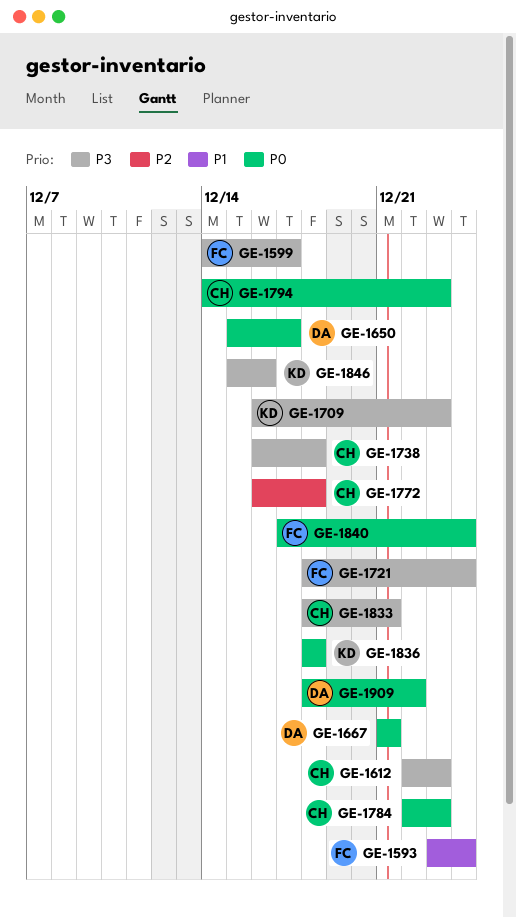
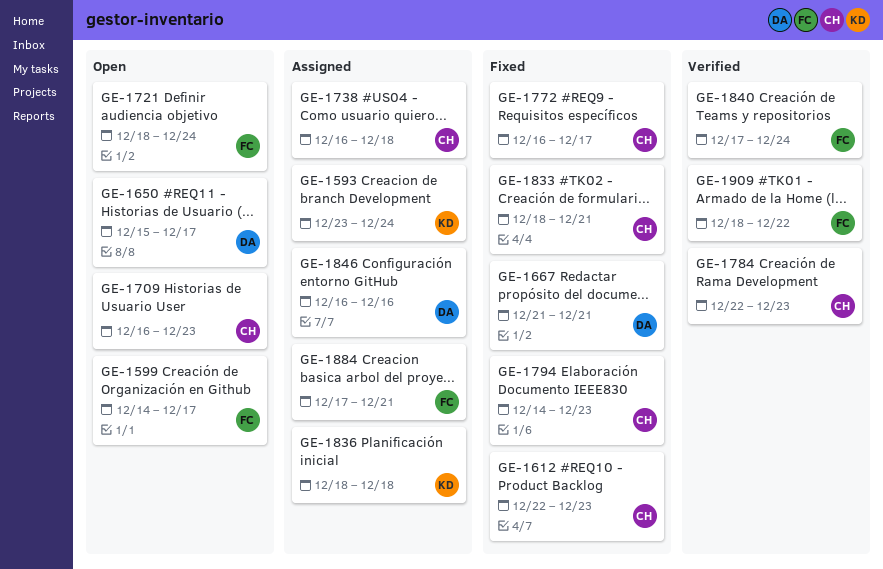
GE-1593, owner: FC -> KD
GE-1709, owner: KD -> CH
GE-1772, due: Dec 18 -> Dec 17
GE-1846, owner: KD -> DA
GE-1846, start: Dec 15 -> Dec 16
GE-1884: none -> present
GE-1909, owner: DA -> FC

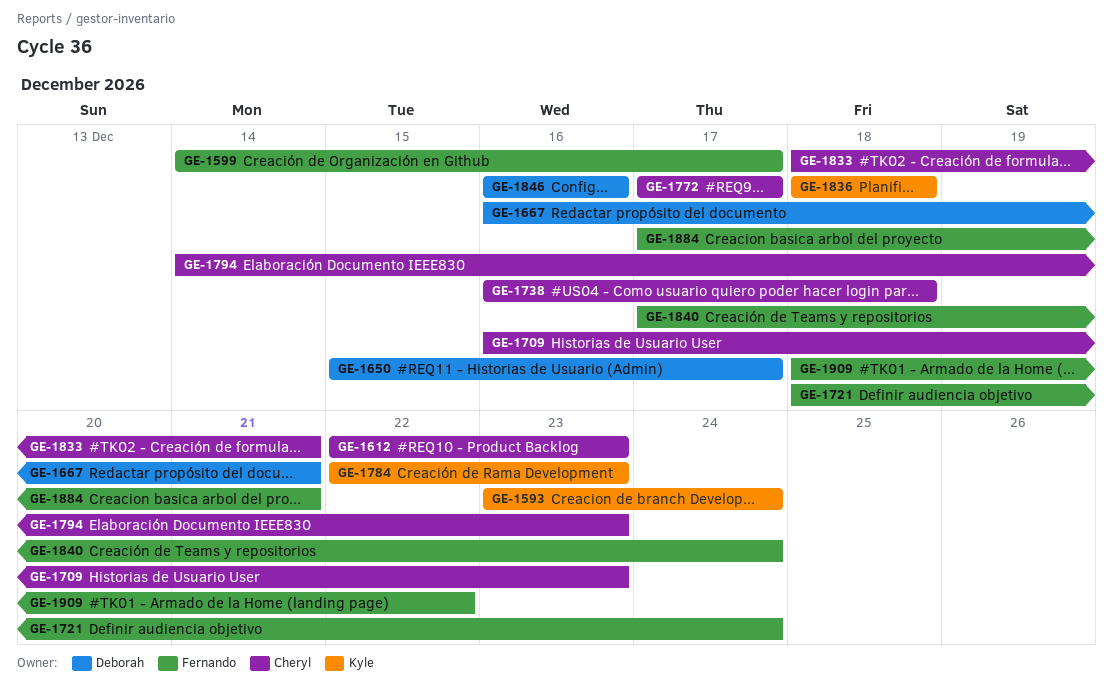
GE-1667, start: Dec 21 -> Dec 16
GE-1772, start: Dec 16 -> Dec 17
GE-1784, owner: Cheryl -> Kyle

